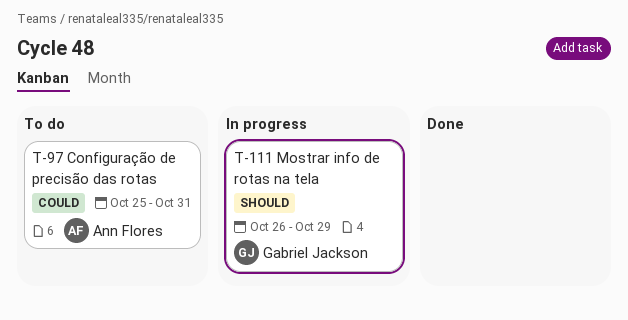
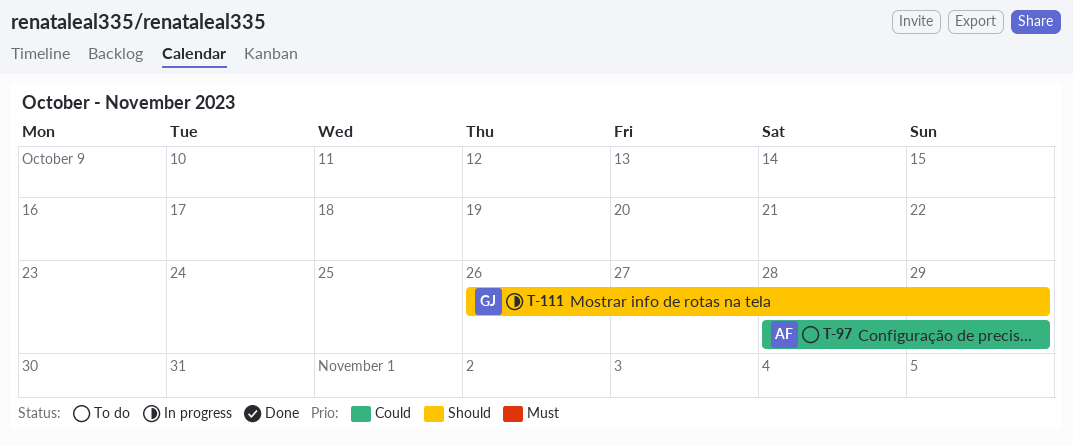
T-97, start: Oct 25 -> Oct 28
T-97, due: Oct 31 -> Oct 29

